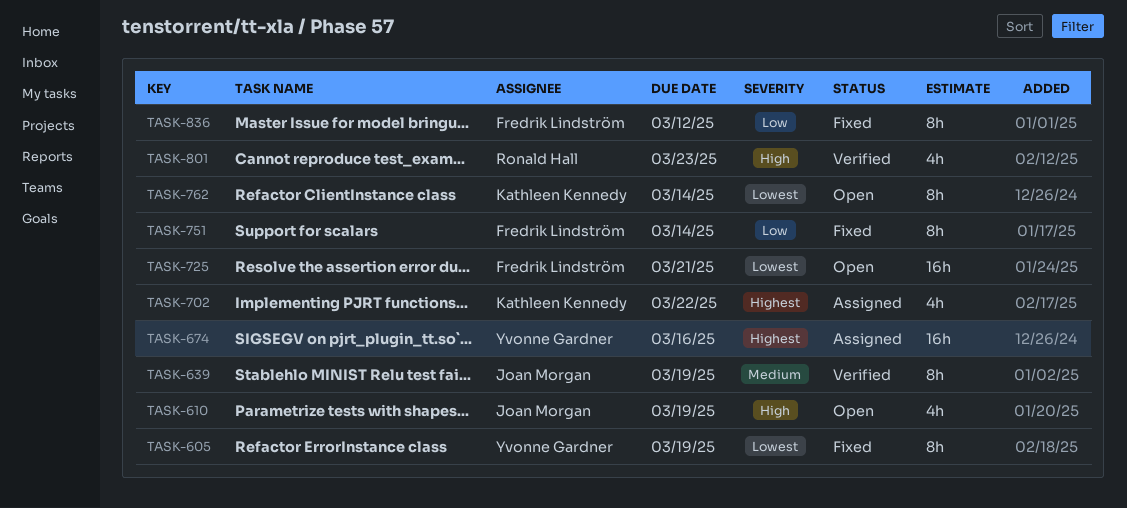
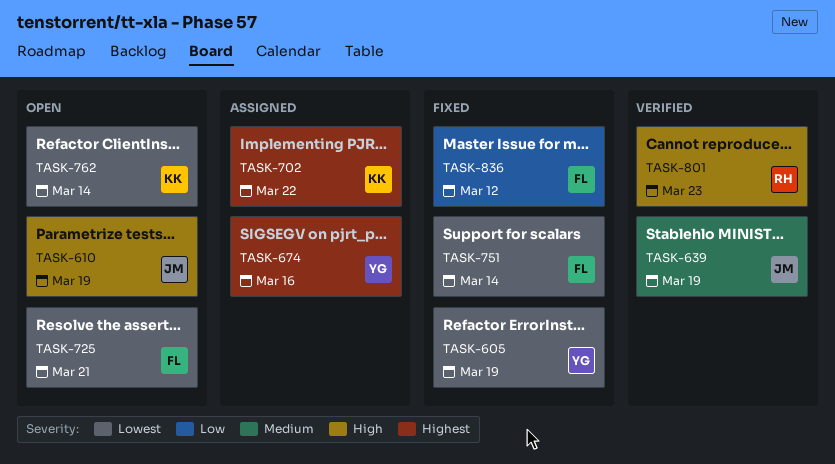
TASK-751, priority: Low -> Lowest

